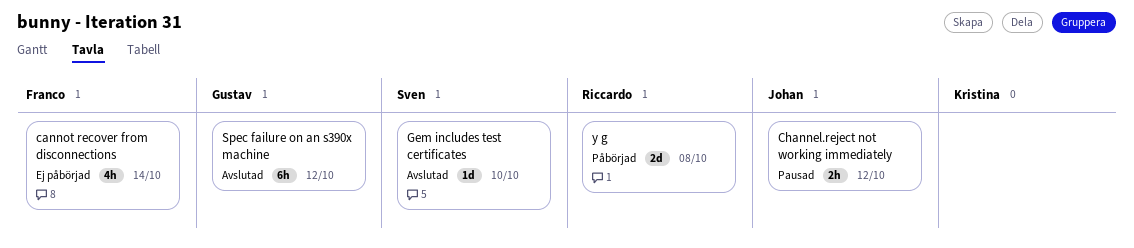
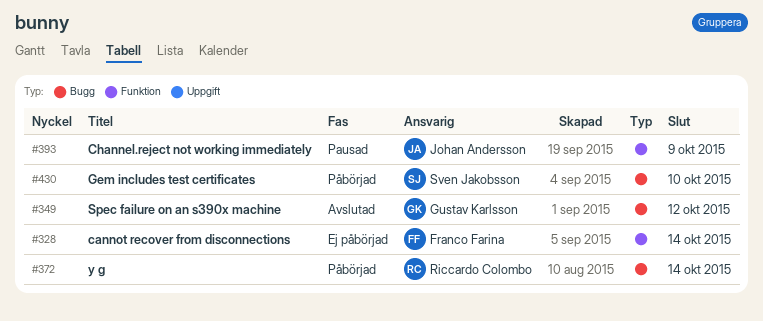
Channel.reject not working immediately, due: Oct 12 -> Oct 9
Gem includes test certificates, status: Avslutad -> Påbörjad
y g, due: Oct 8 -> Oct 14

